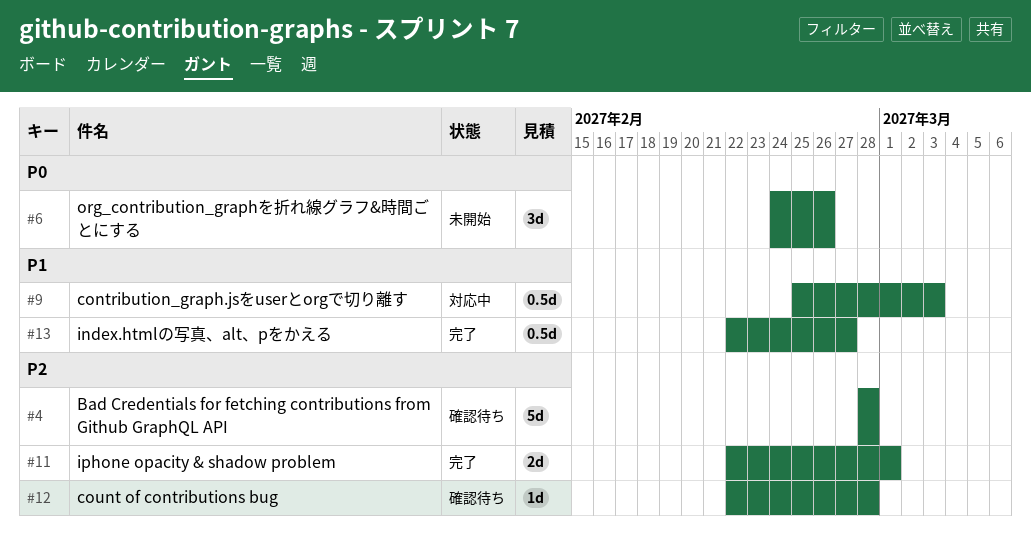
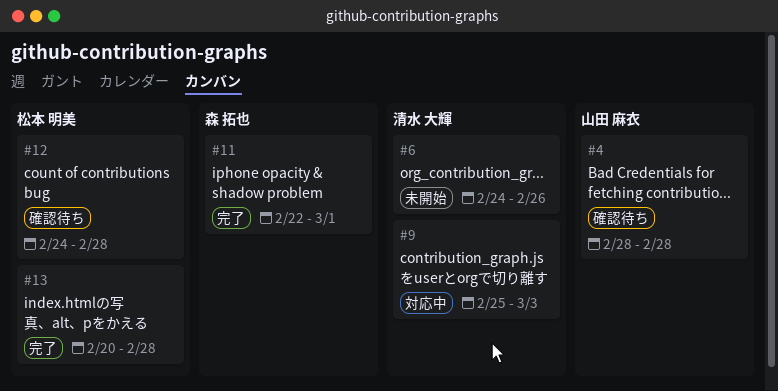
#12, start: Feb 22 -> Feb 24
#13, start: Feb 22 -> Feb 20
#13, due: Feb 27 -> Feb 28

